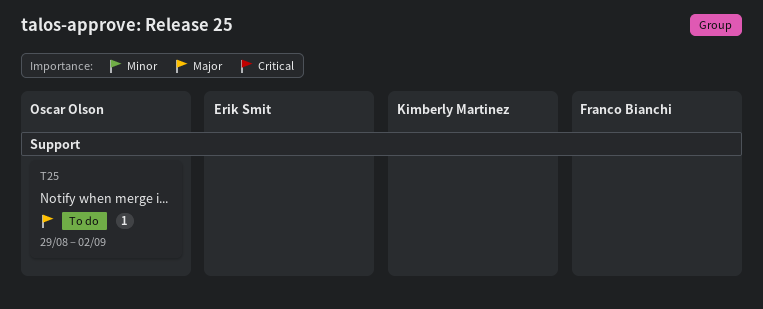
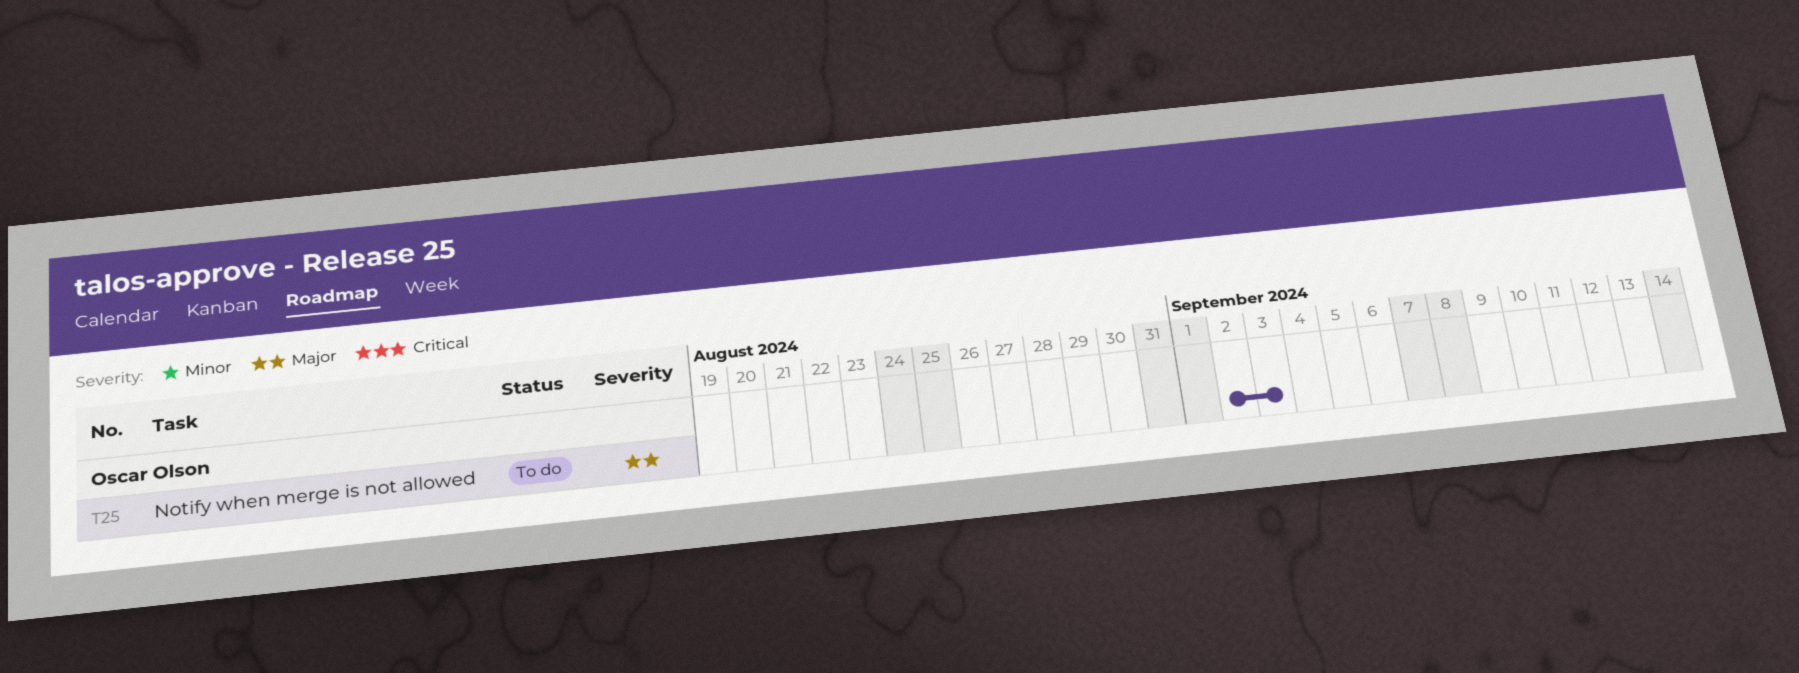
T25, start: Aug 29 -> Sep 2
T25, due: Sep 2 -> Sep 3

